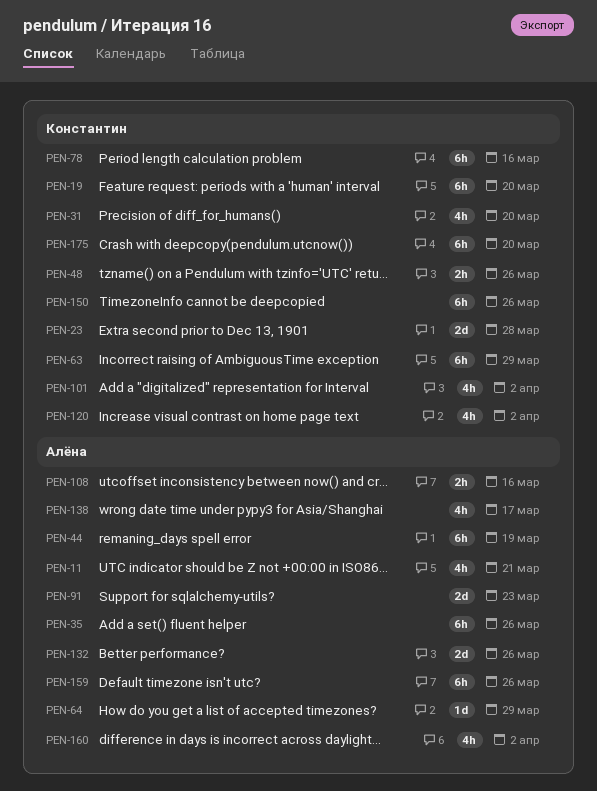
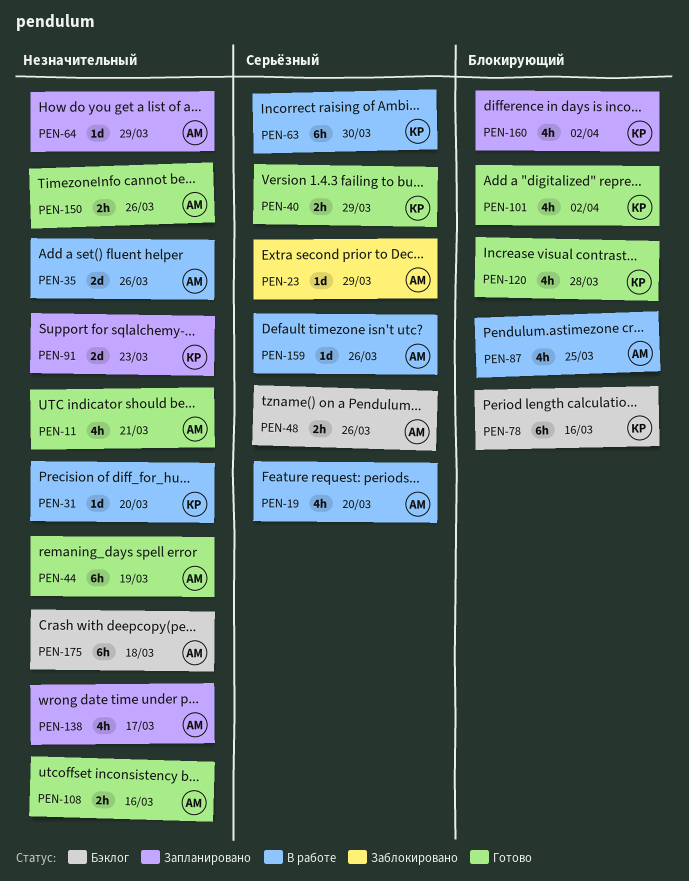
PEN-19, owner: Константин -> Алёна
PEN-19, estimate: 6h -> 4h
PEN-23, owner: Константин -> Алёна
PEN-23, estimate: 2d -> 1d
PEN-23, due: Mar 28 -> Mar 29
PEN-31, estimate: 4h -> 1d
PEN-35, estimate: 6h -> 2d
PEN-40: none -> present
PEN-48, owner: Константин -> Алёна
PEN-63, due: Mar 29 -> Mar 30
PEN-87: none -> present
PEN-91, owner: Алёна -> Константин
PEN-120, due: Apr 2 -> Mar 28
PEN-132: present -> none
PEN-150, owner: Константин -> Алёна
PEN-150, estimate: 6h -> 2h
PEN-159, estimate: 6h -> 1d
PEN-160, owner: Алёна -> Константин
PEN-175, owner: Константин -> Алёна
PEN-175, due: Mar 20 -> Mar 18

